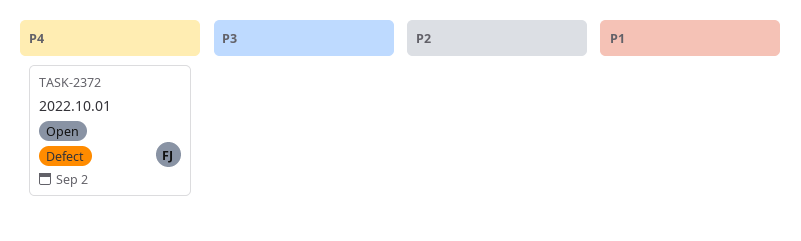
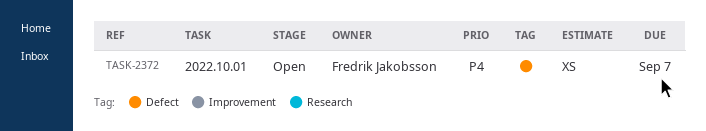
TASK-2372, due: Sep 2 -> Sep 7

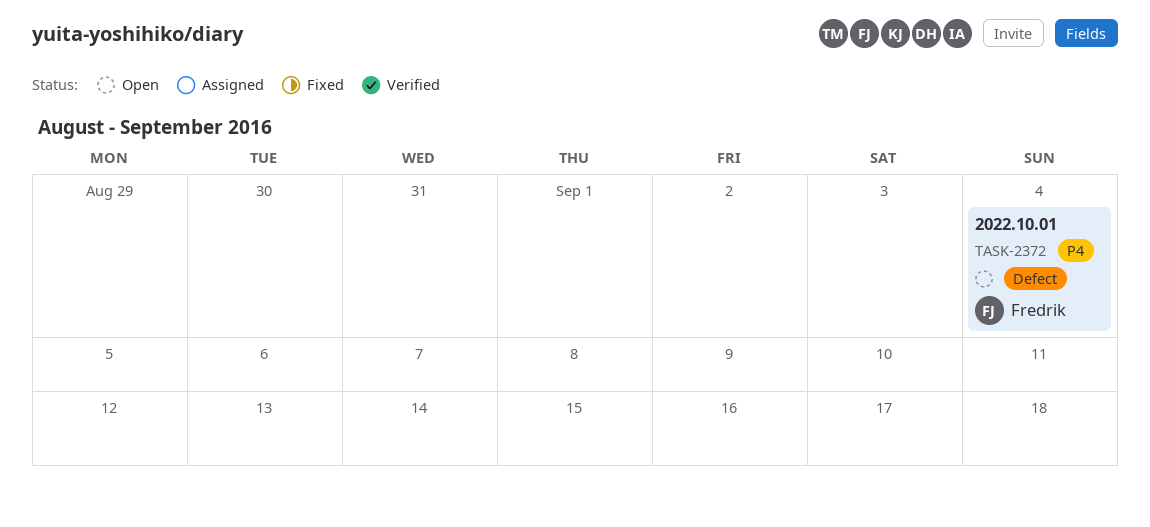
TASK-2372, due: Sep 7 -> Sep 4

